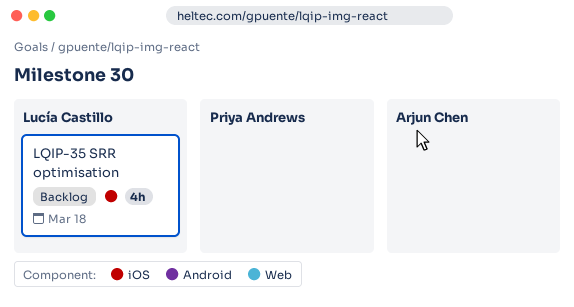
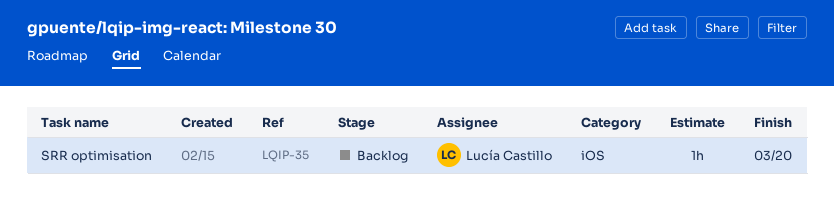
LQIP-35, estimate: 4h -> 1h
LQIP-35, due: Mar 18 -> Mar 20

